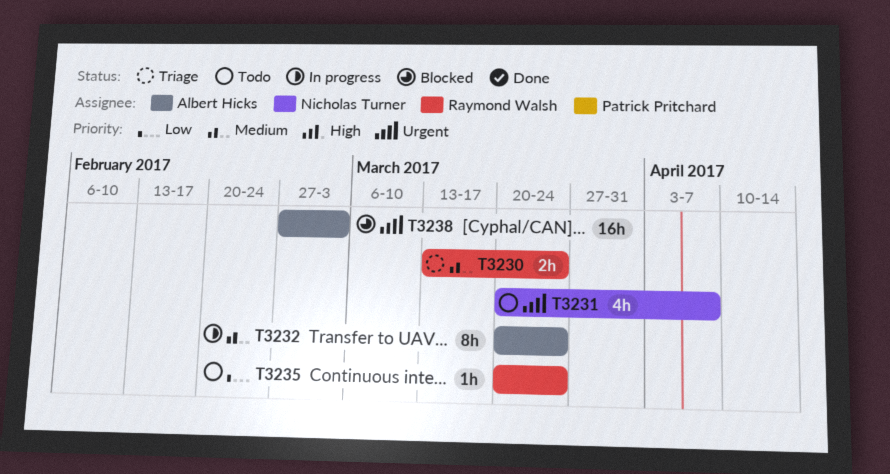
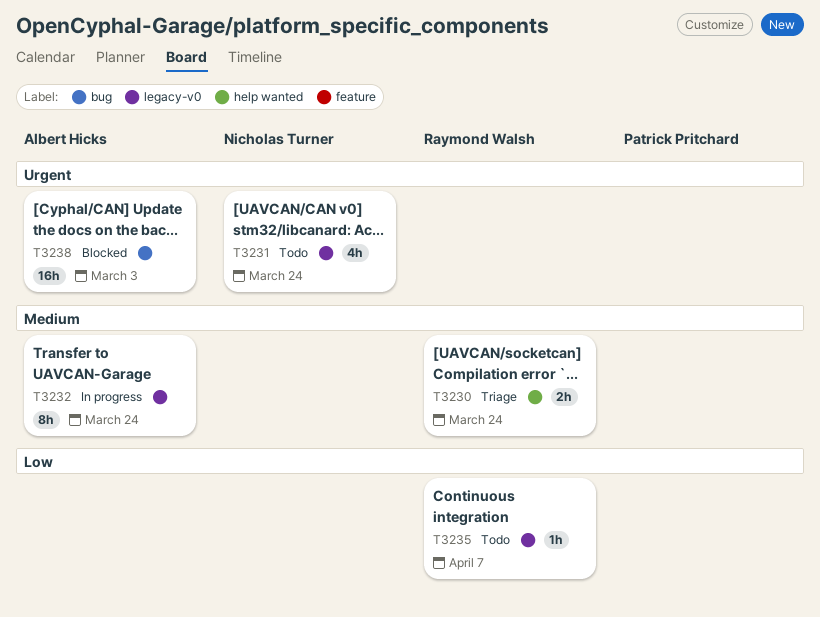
T3231, due: Apr 7 -> Mar 24
T3235, due: Mar 24 -> Apr 7

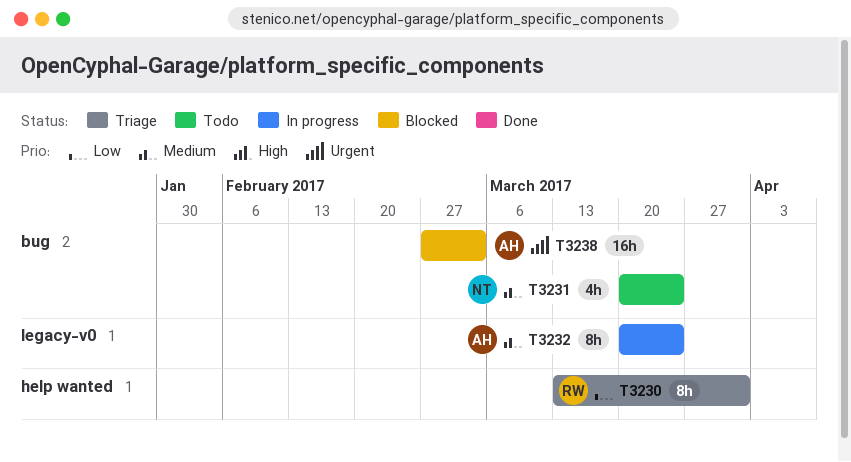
T3230, priority: Medium -> Low
T3230, estimate: 2h -> 8h
T3230, due: Mar 24 -> Mar 31
T3231, priority: Urgent -> Medium
T3231, label: legacy-v0 -> bug
T3235: present -> none

